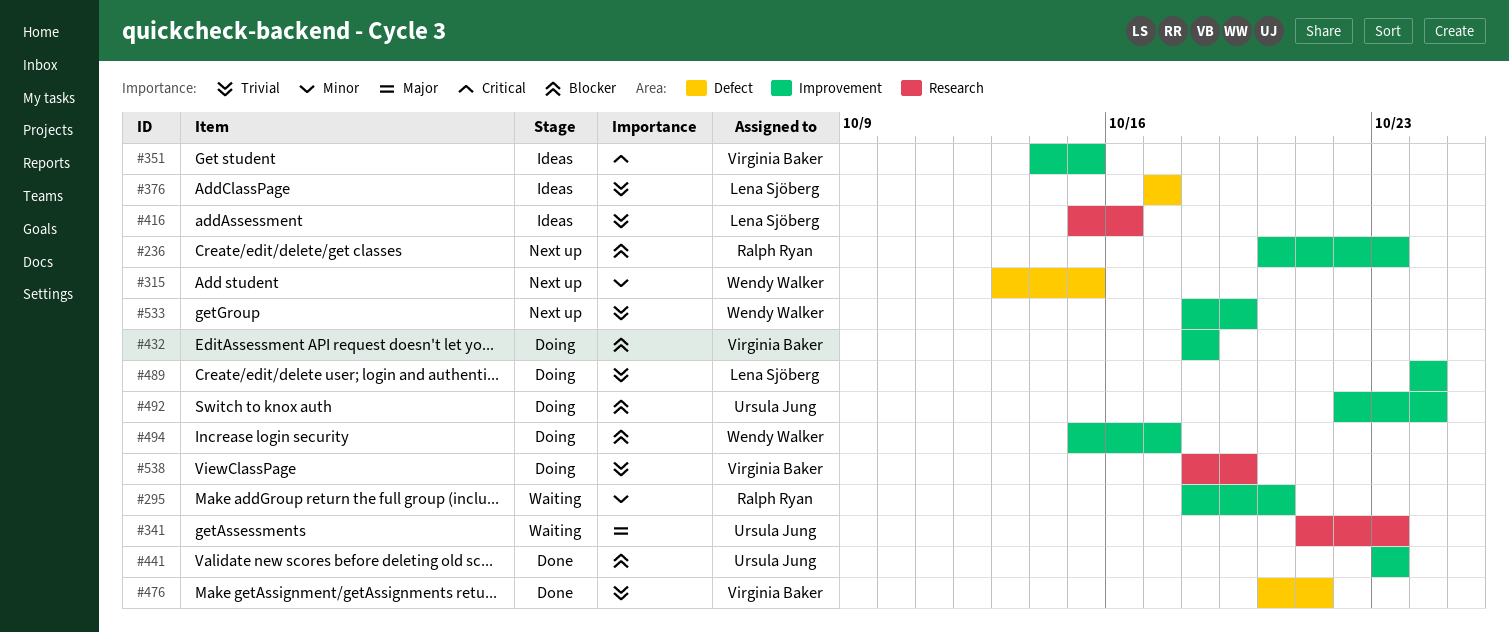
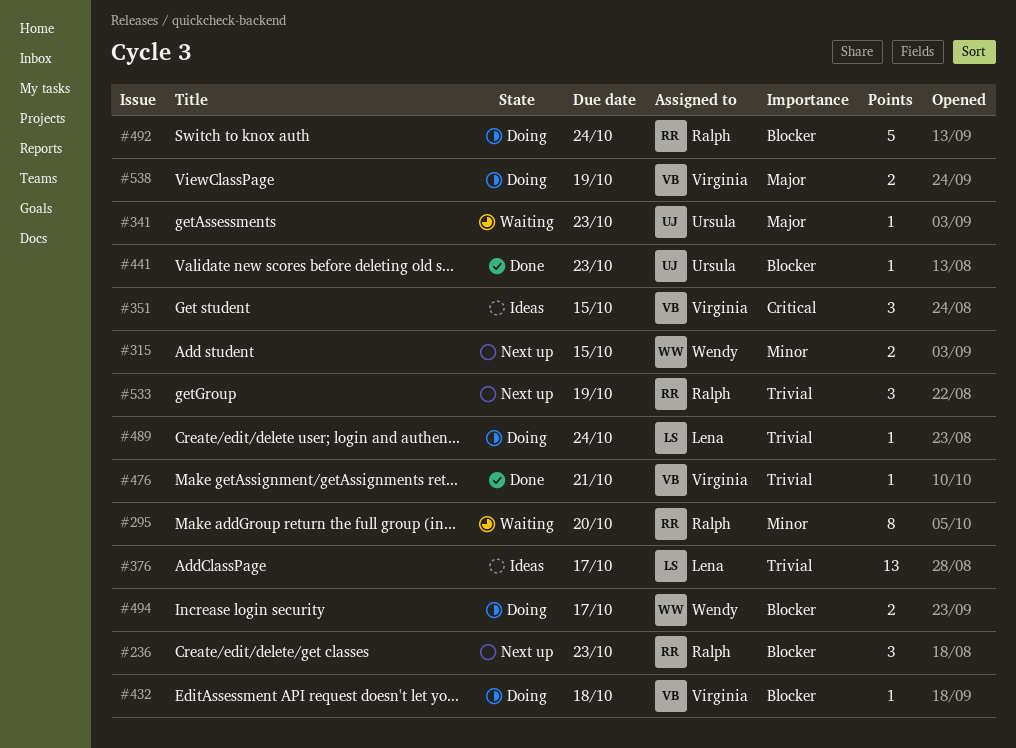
#416: present -> none
#492, owner: Ursula Jung -> Ralph Ryan
#533, owner: Wendy Walker -> Ralph Ryan
#538, priority: Trivial -> Major

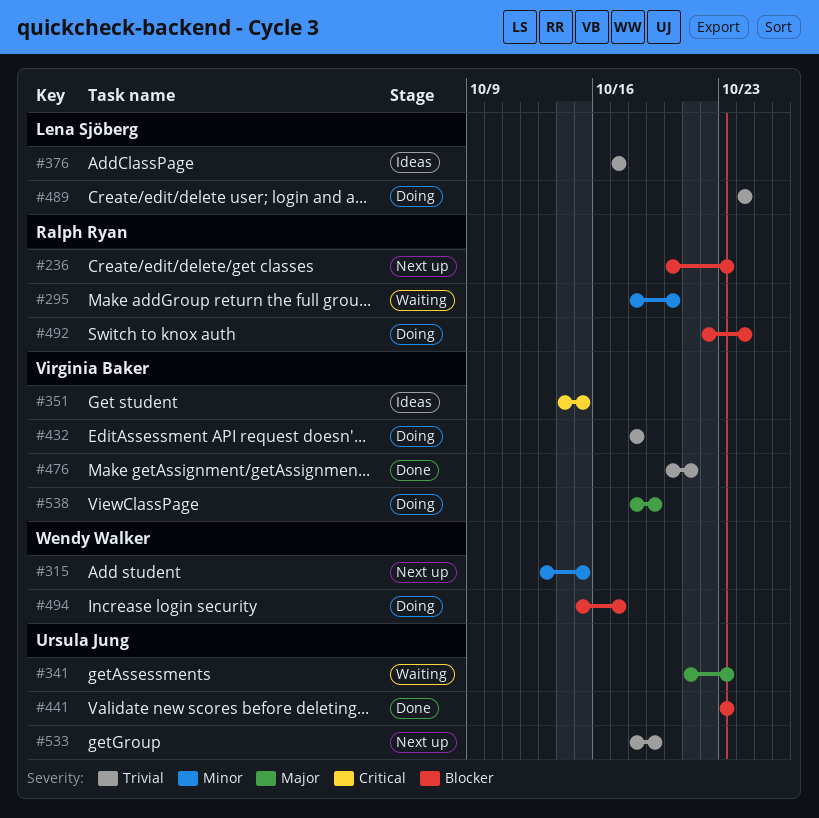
#432, priority: Blocker -> Trivial
#533, owner: Ralph Ryan -> Ursula Jung

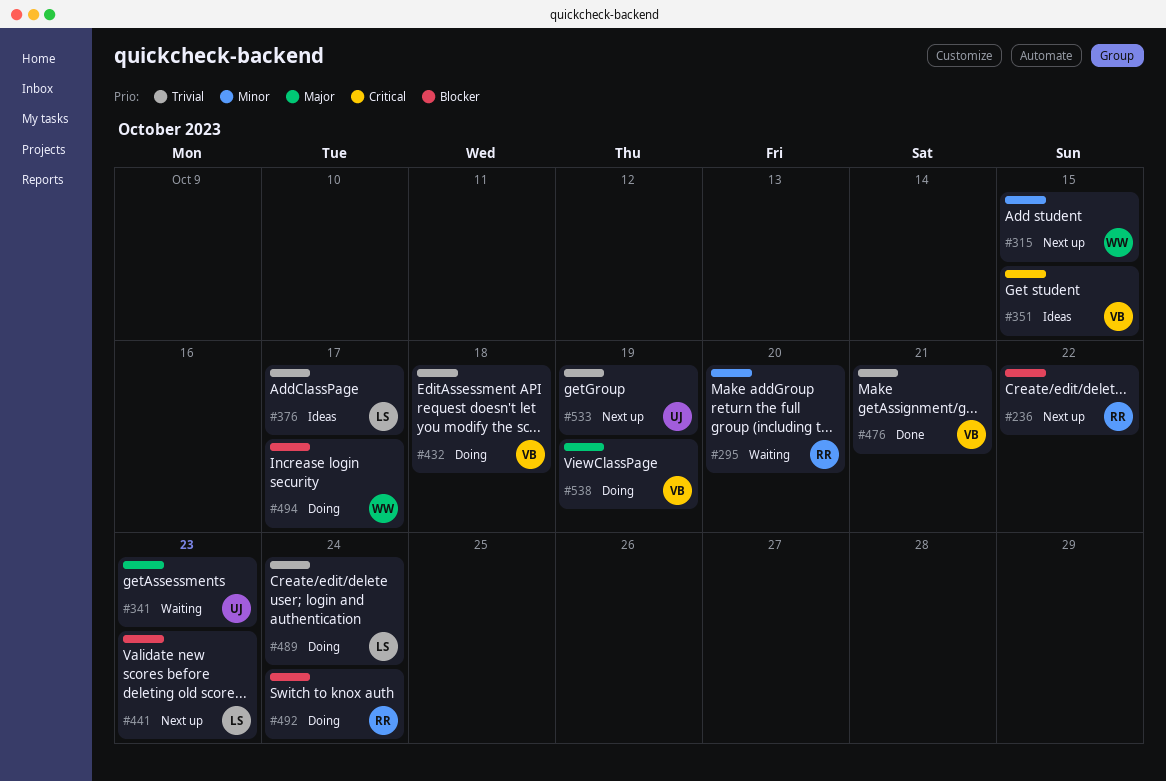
#236, due: Oct 23 -> Oct 22
#441, status: Done -> Next up
#441, owner: Ursula Jung -> Lena Sjöberg

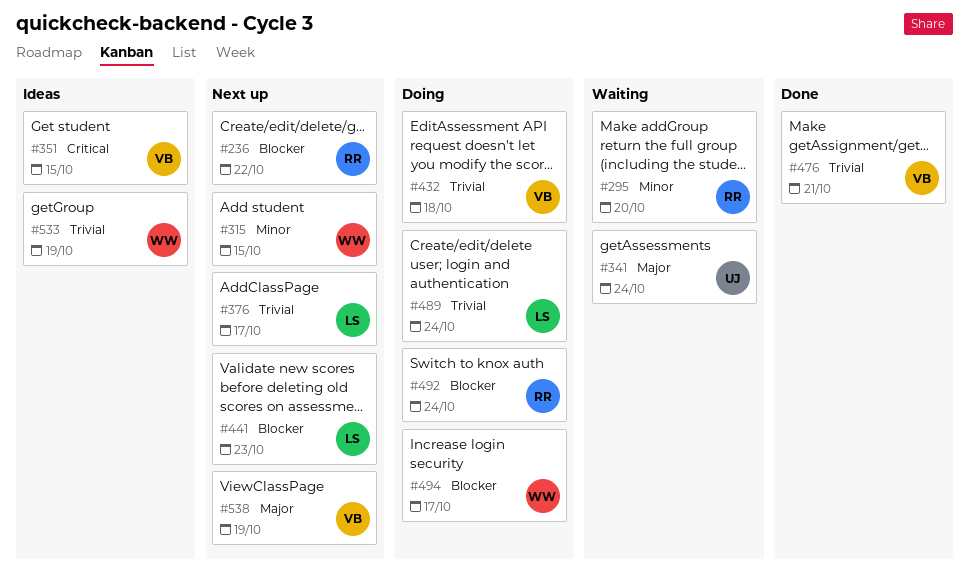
#341, due: Oct 23 -> Oct 24
#376, status: Ideas -> Next up
#533, status: Next up -> Ideas
#533, owner: UJ -> WW
#538, status: Doing -> Next up

